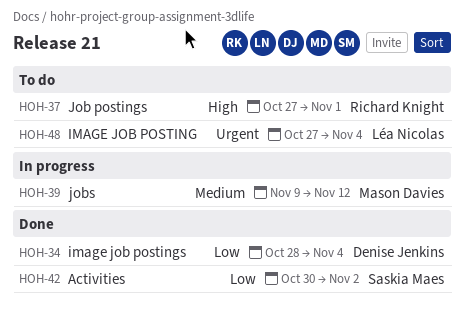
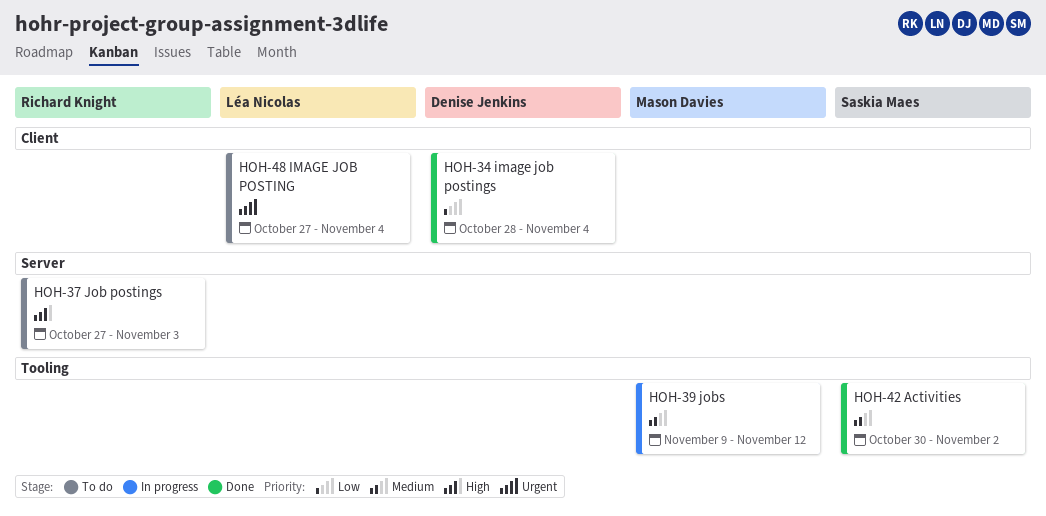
HOH-37, due: Nov 1 -> Nov 3
HOH-42, priority: Low -> Medium

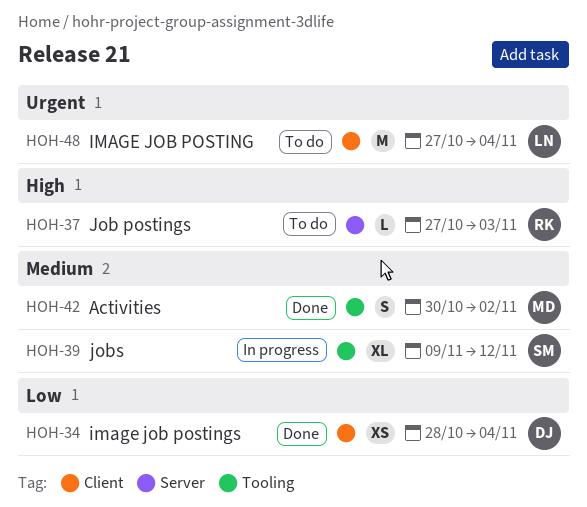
HOH-39, owner: Mason Davies -> Saskia Maes
HOH-42, owner: Saskia Maes -> Mason Davies

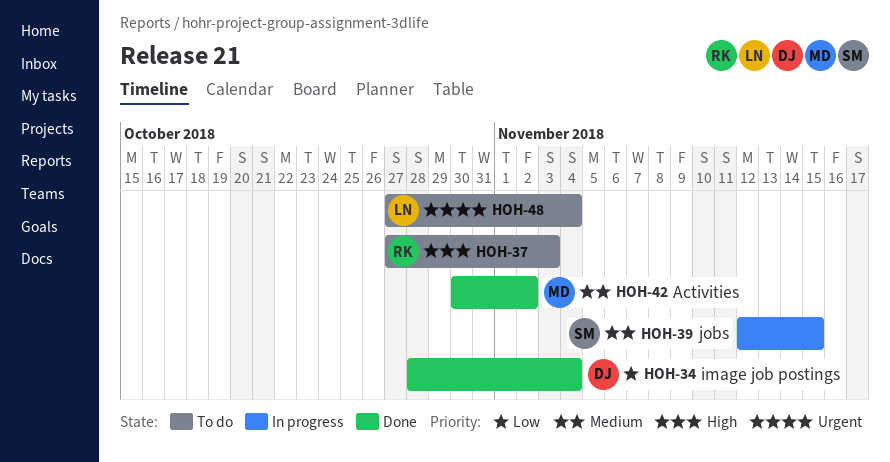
HOH-39, start: Nov 9 -> Nov 12
HOH-39, due: Nov 12 -> Nov 15

